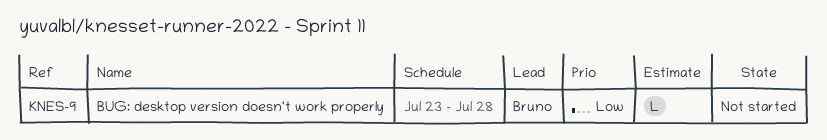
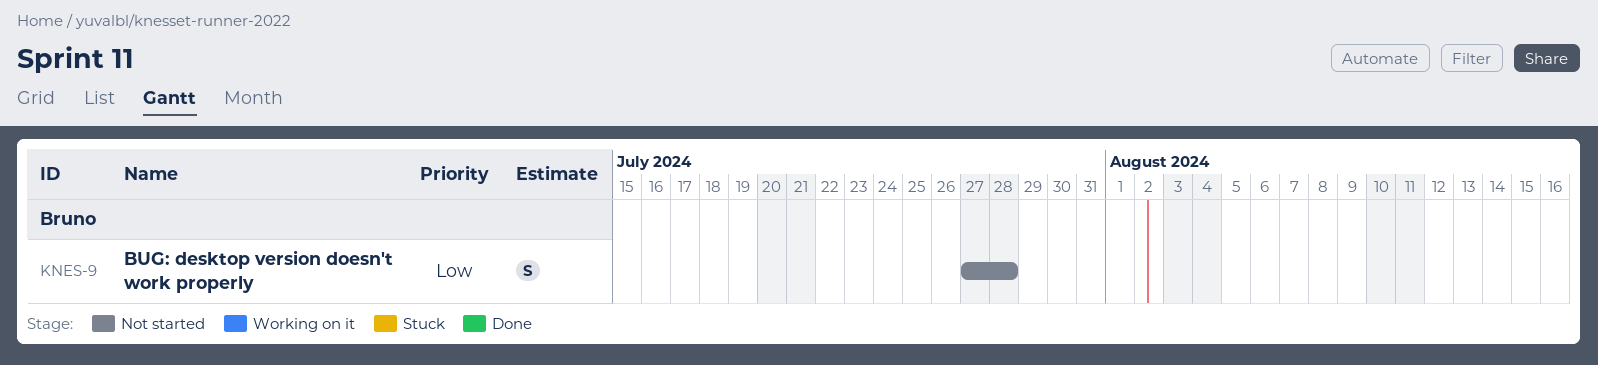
KNES-9, estimate: L -> S
KNES-9, start: Jul 23 -> Jul 27

